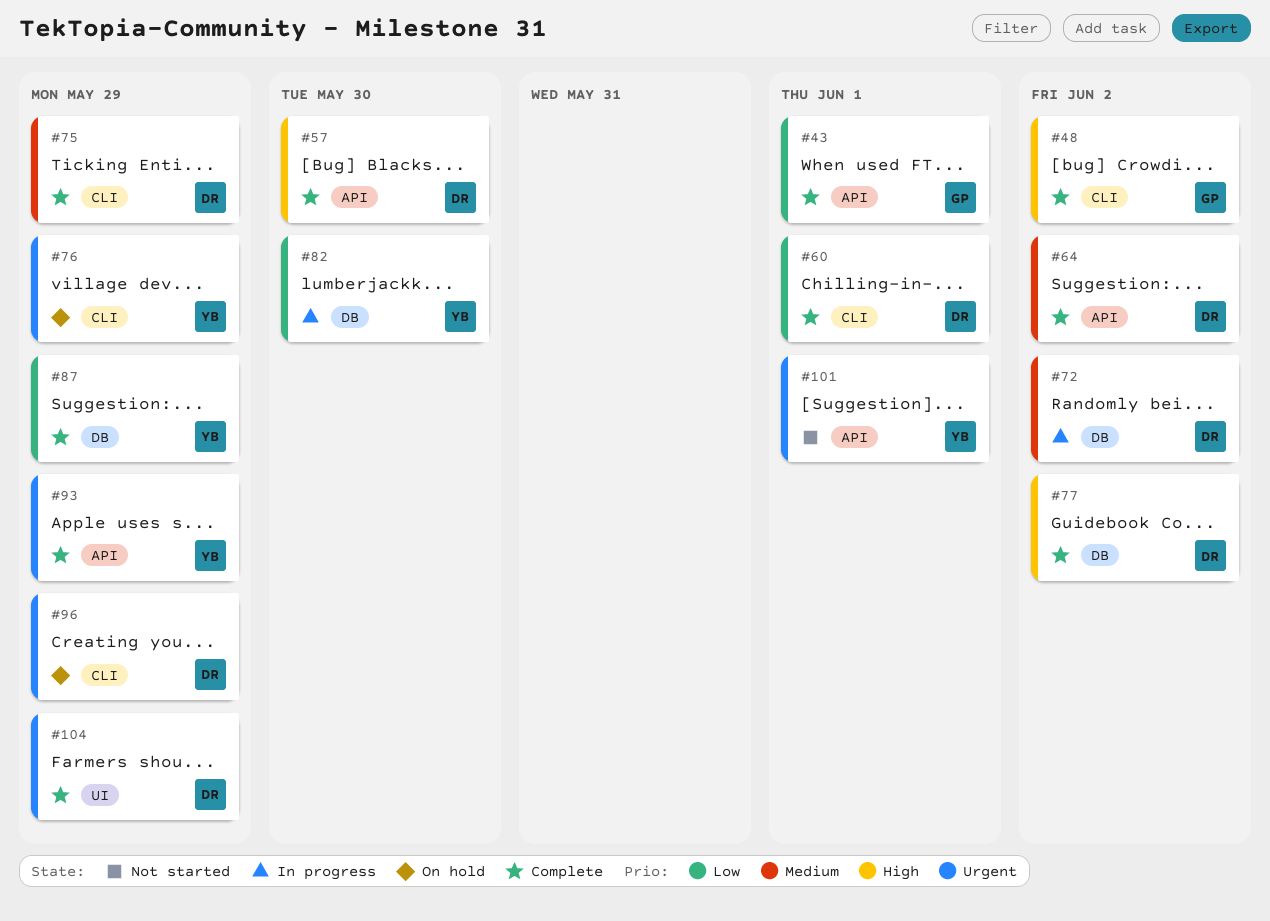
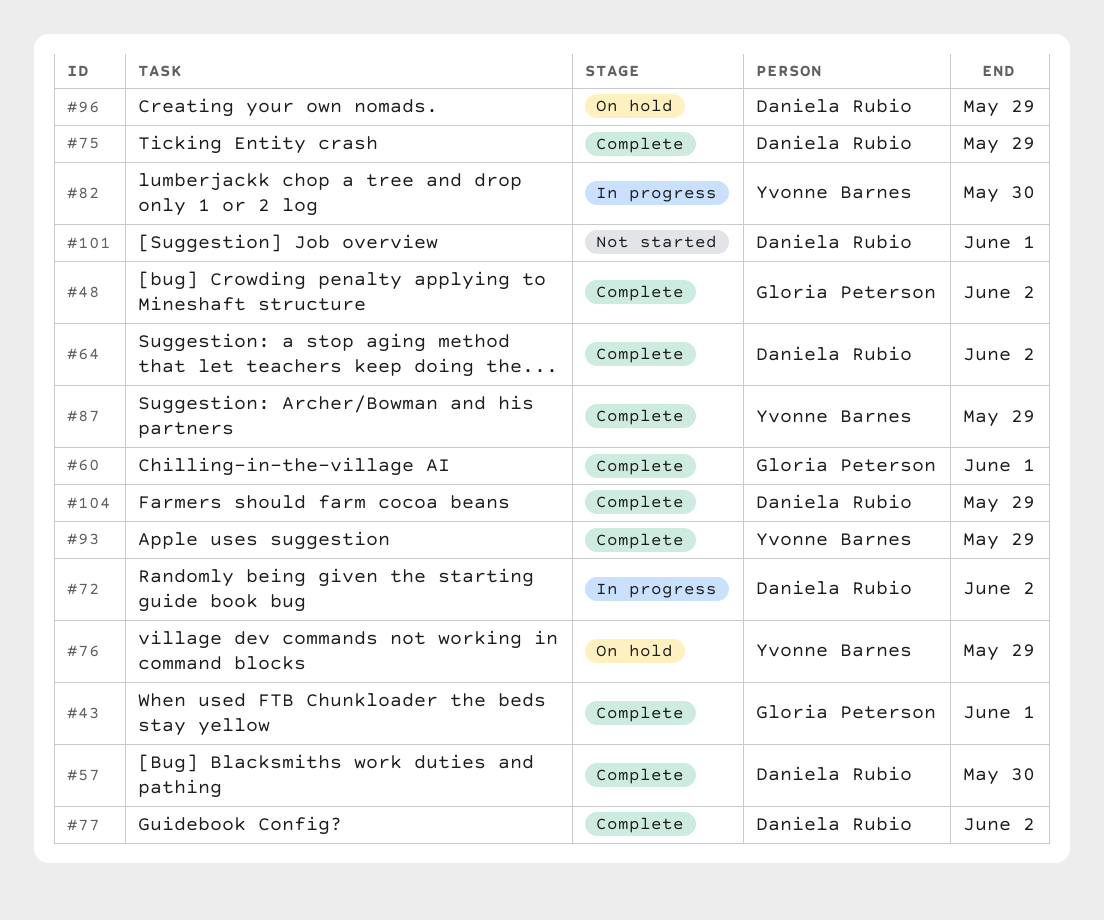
#60, owner: Daniela Rubio -> Gloria Peterson
#101, owner: Yvonne Barnes -> Daniela Rubio

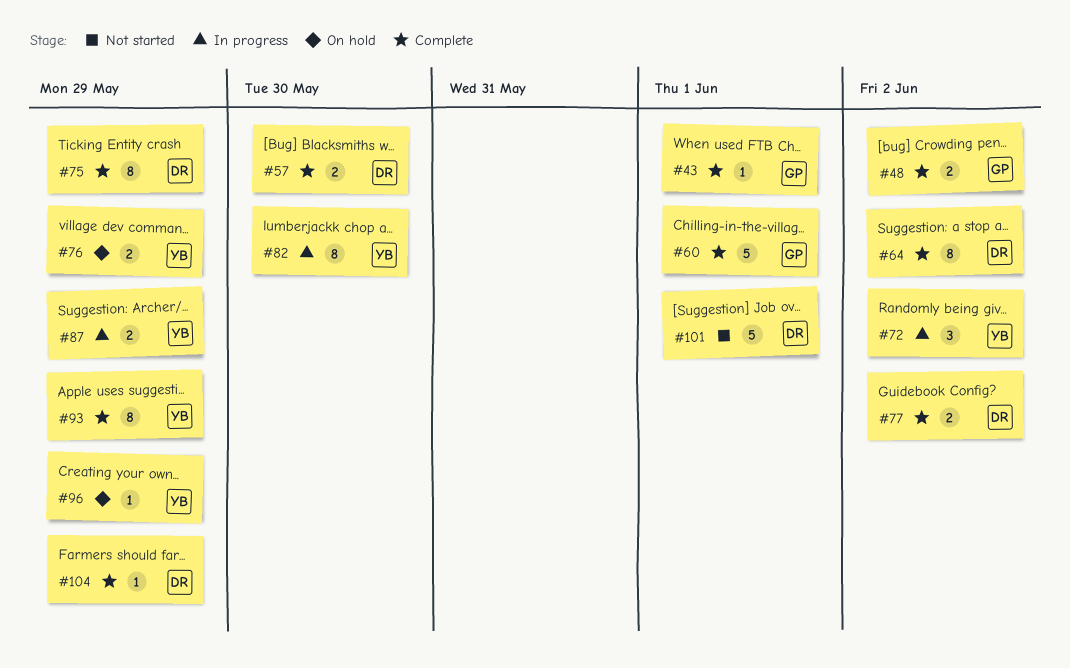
#72, owner: Daniela Rubio -> Yvonne Barnes
#87, status: Complete -> In progress
#96, owner: Daniela Rubio -> Yvonne Barnes

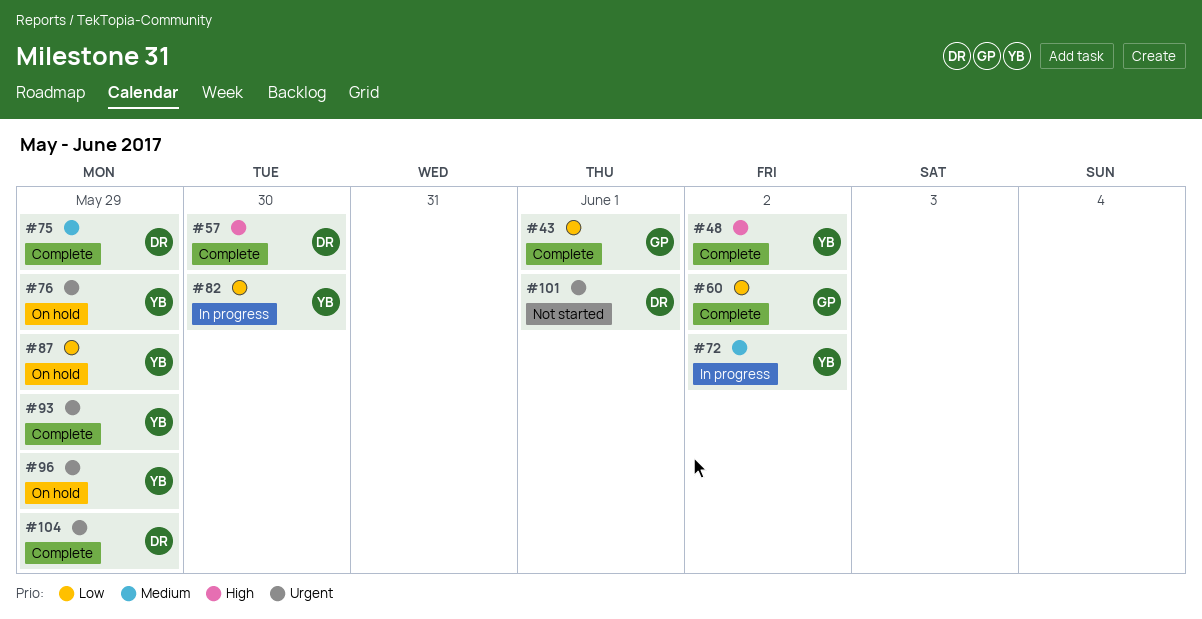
#48, owner: GP -> YB
#60, due: Jun 1 -> Jun 2
#64: present -> none
#77: present -> none
#87, status: In progress -> On hold

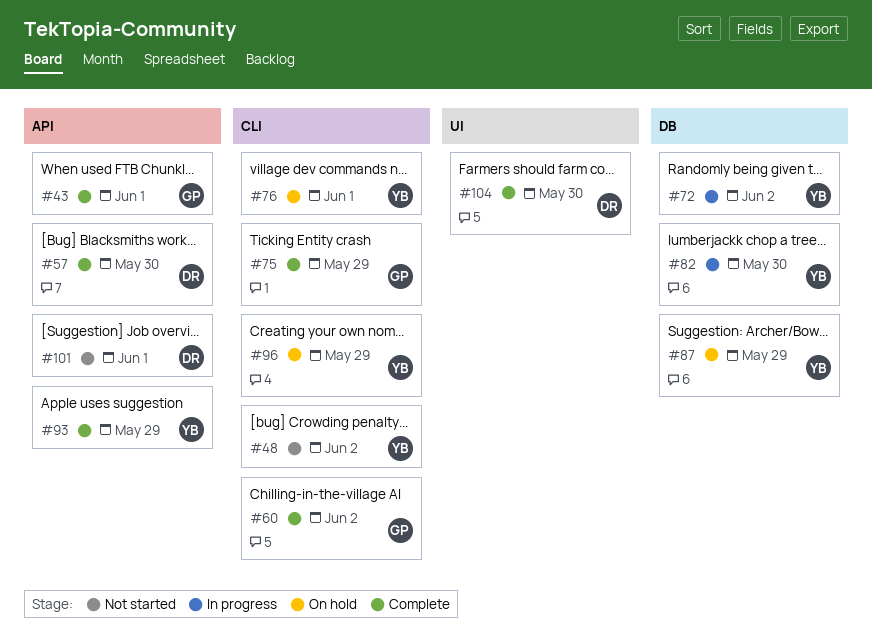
#48, status: Complete -> Not started
#75, owner: DR -> GP
#76, due: May 29 -> Jun 1
#104, due: May 29 -> May 30

